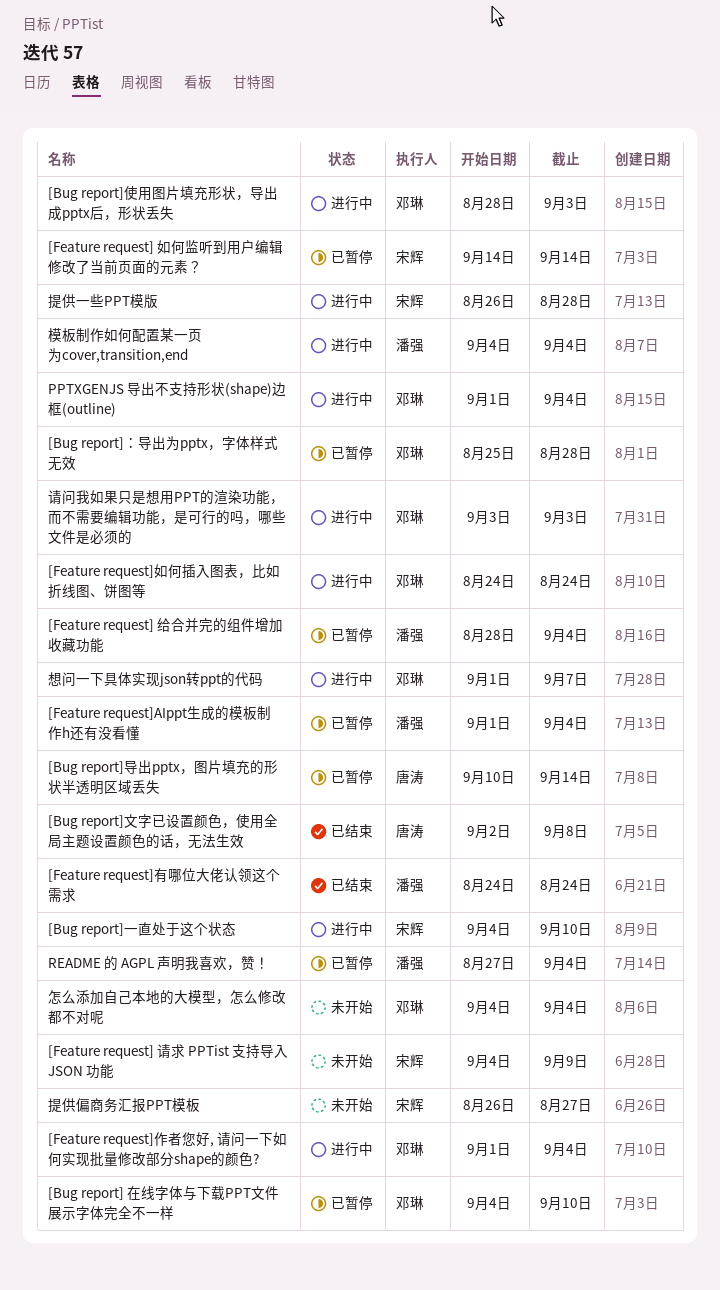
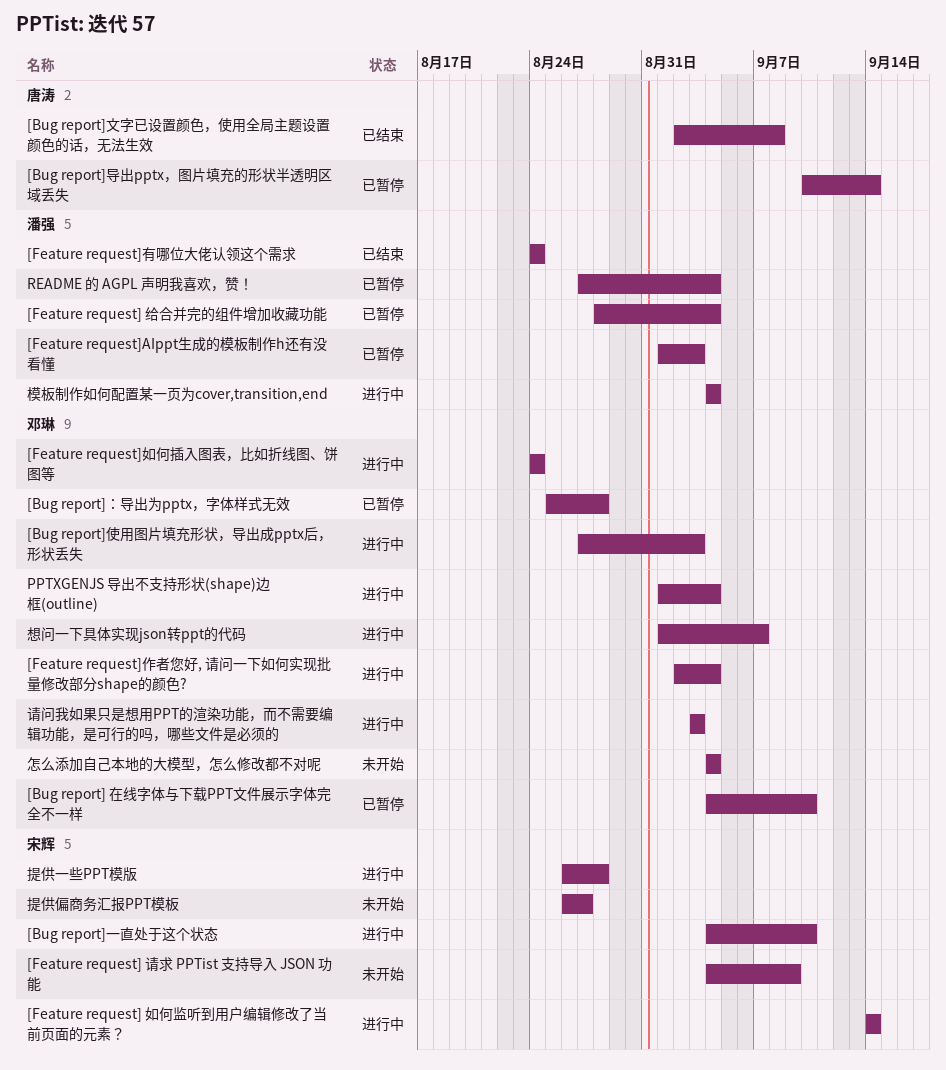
[Bug report]使用图片填充形状，导出成pptx后，形状丢失, start: Aug 28 -> Aug 27
[Feature request] 如何监听到用户编辑修改了当前页面的元素？, status: 已暂停 -> 进行中
[Feature request]AIppt生成的模板制作h还有没看懂, due: Sep 4 -> Sep 3
[Feature request]作者您好, 请问一下如何实现批量修改部分shape的颜色?, start: Sep 1 -> Sep 2

